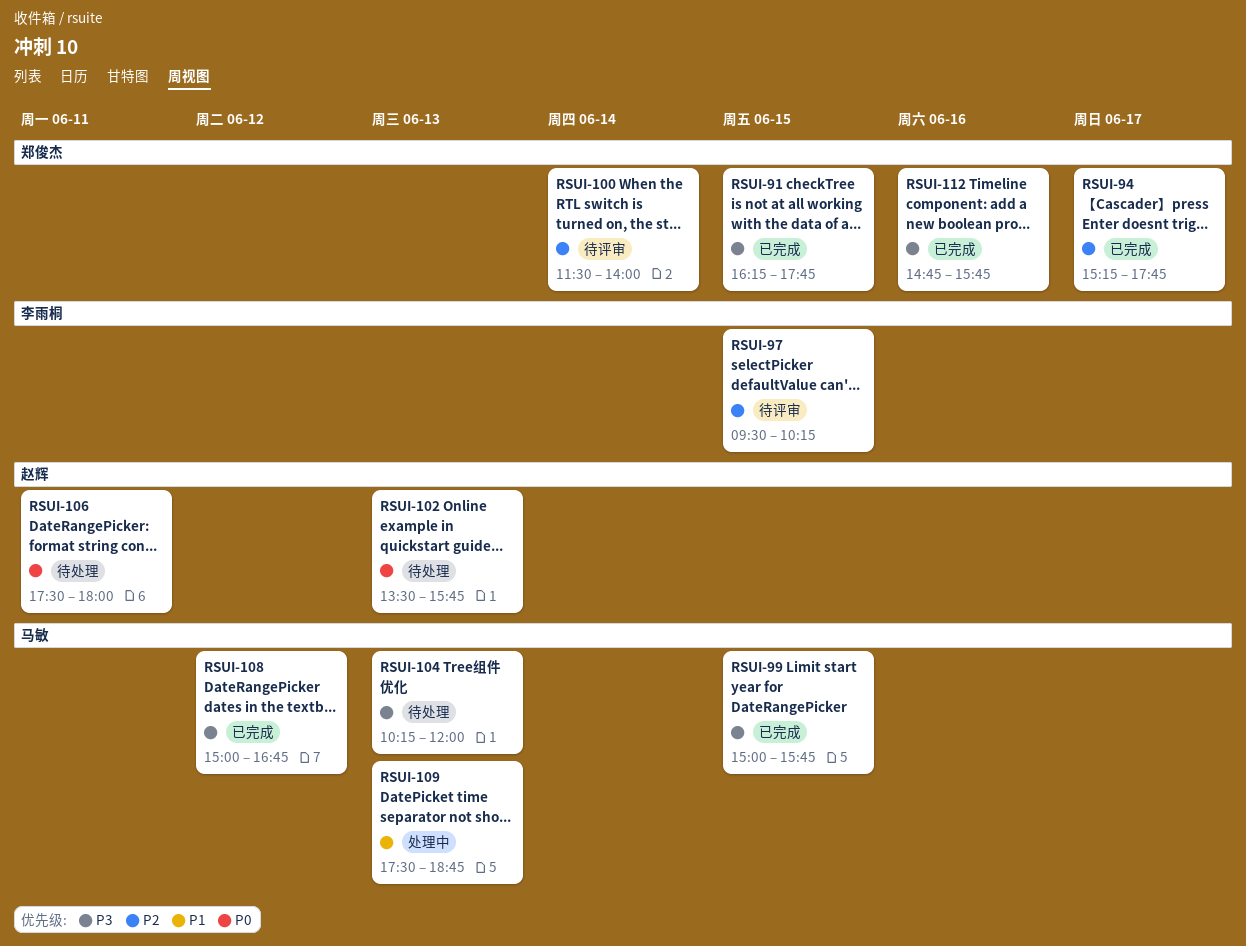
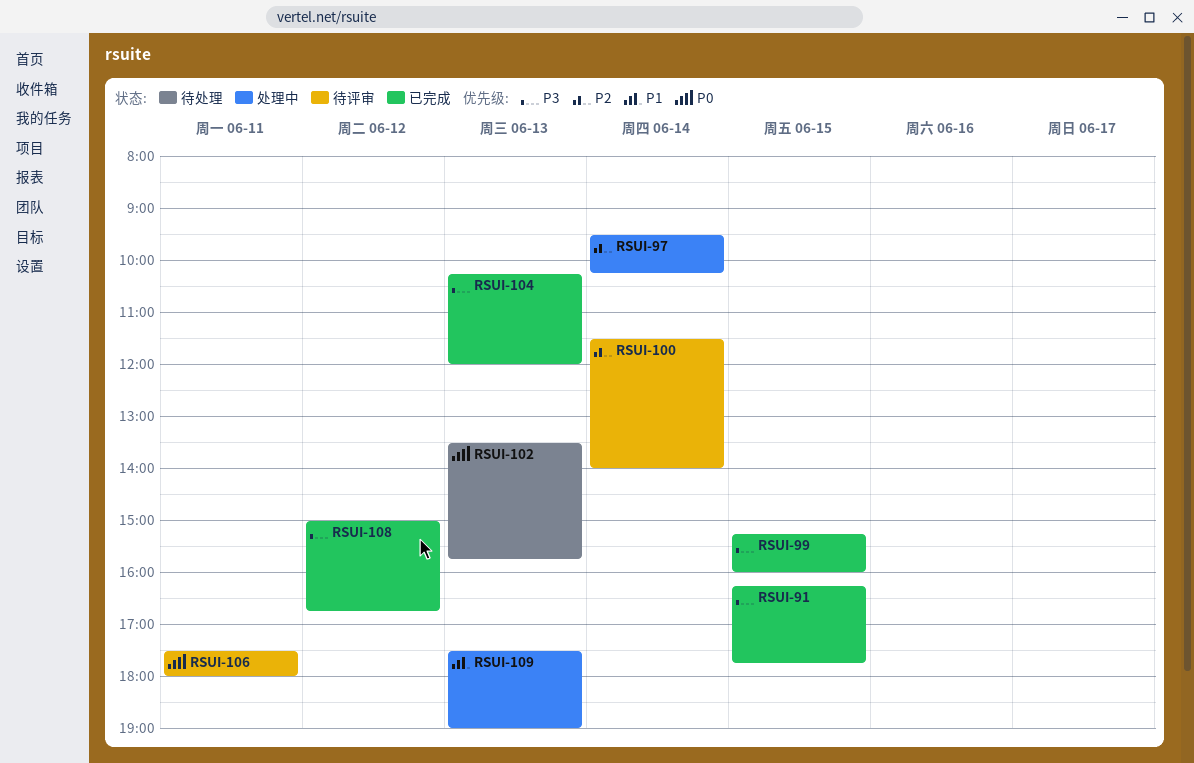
RSUI-94: present -> none
RSUI-97, status: 待评审 -> 处理中
RSUI-97, day: Jun 15 -> Jun 14
RSUI-99, begins: 15:00 -> 15:15
RSUI-99, ends: 15:45 -> 16:00
RSUI-104, status: 待处理 -> 已完成
RSUI-106, status: 待处理 -> 待评审
RSUI-109, ends: 18:45 -> 19:00
RSUI-112: present -> none

